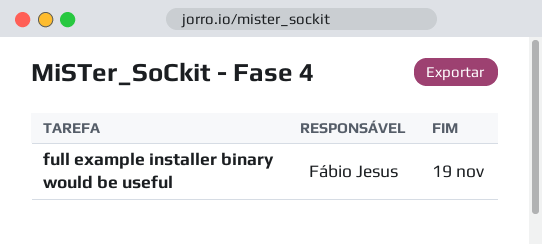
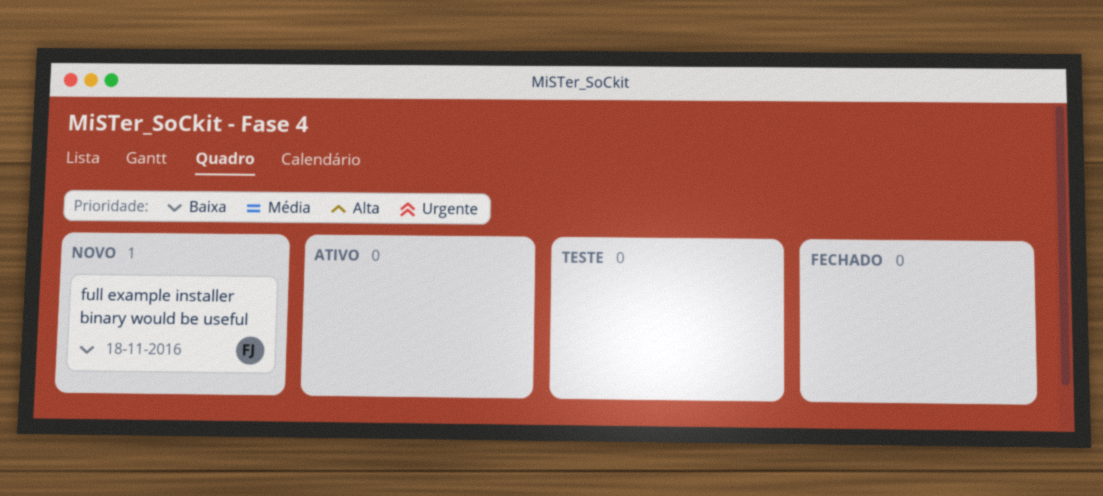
full example installer binary would be useful, due: Nov 19 -> Nov 18

